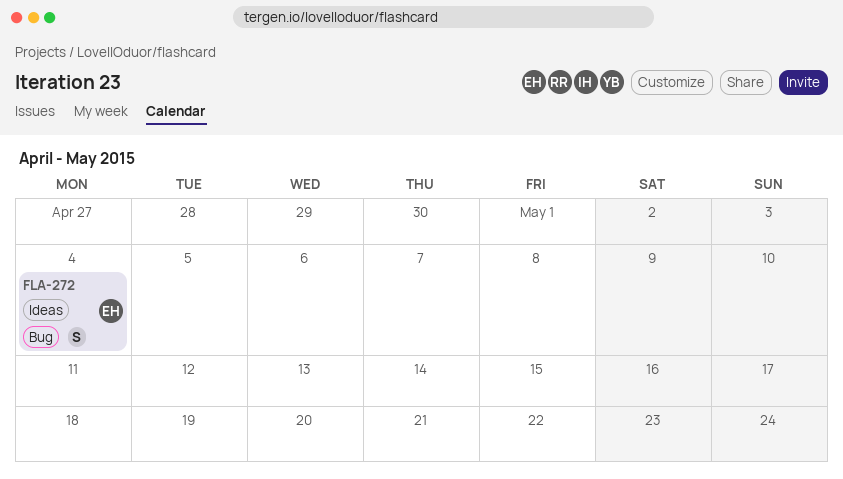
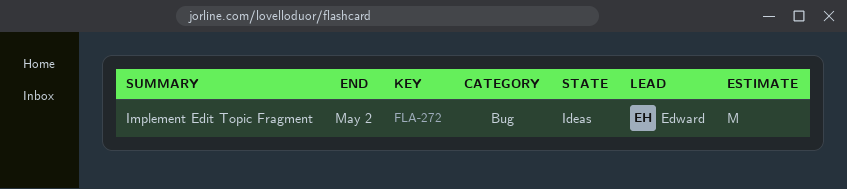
FLA-272, estimate: S -> M
FLA-272, due: May 4 -> May 2

